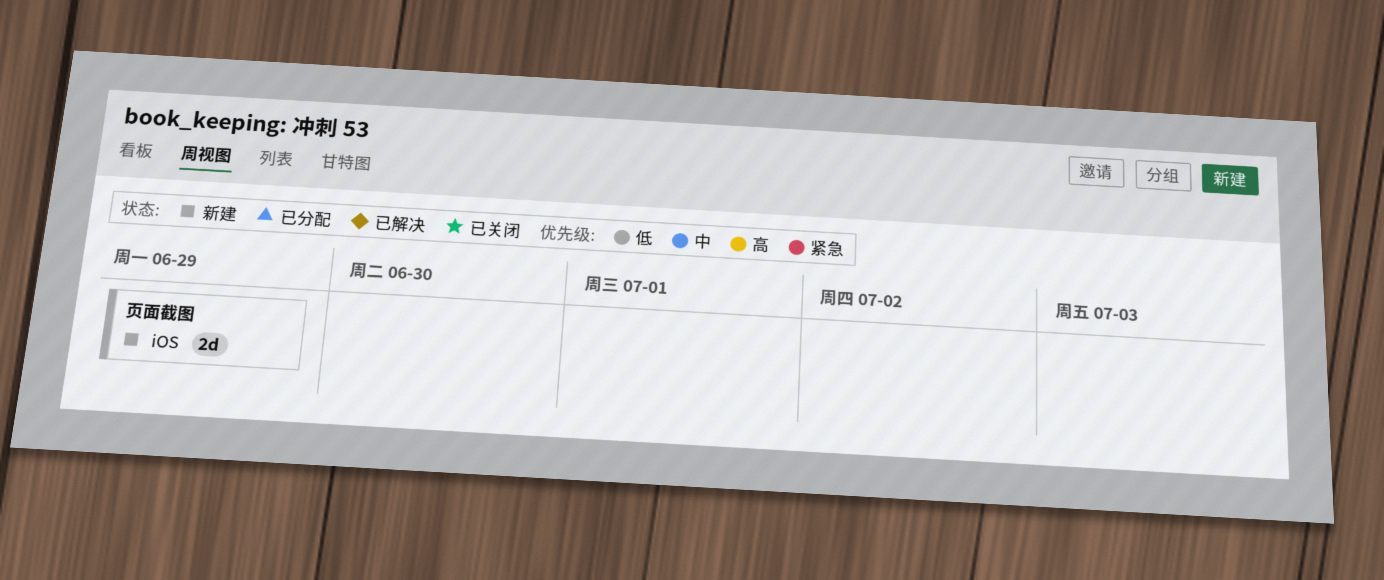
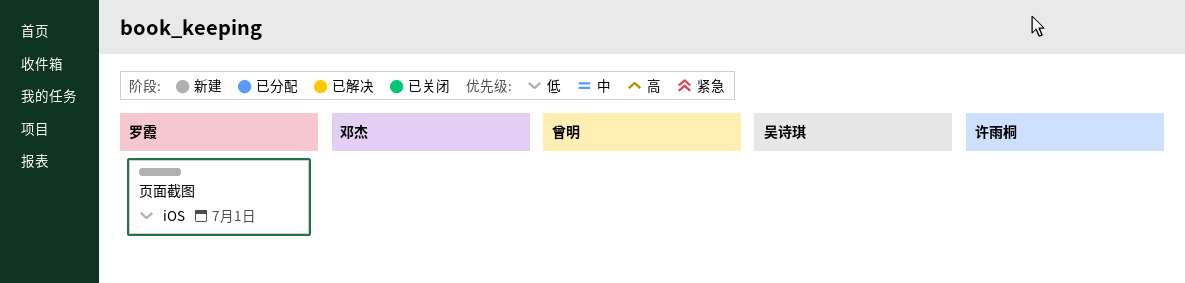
页面截图, due: Jun 29 -> Jul 1

